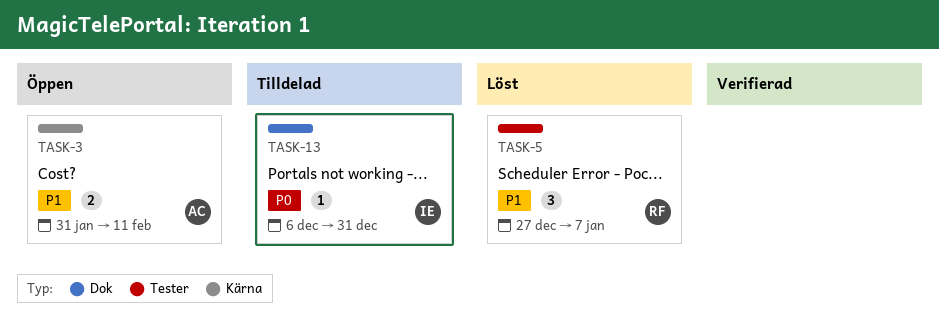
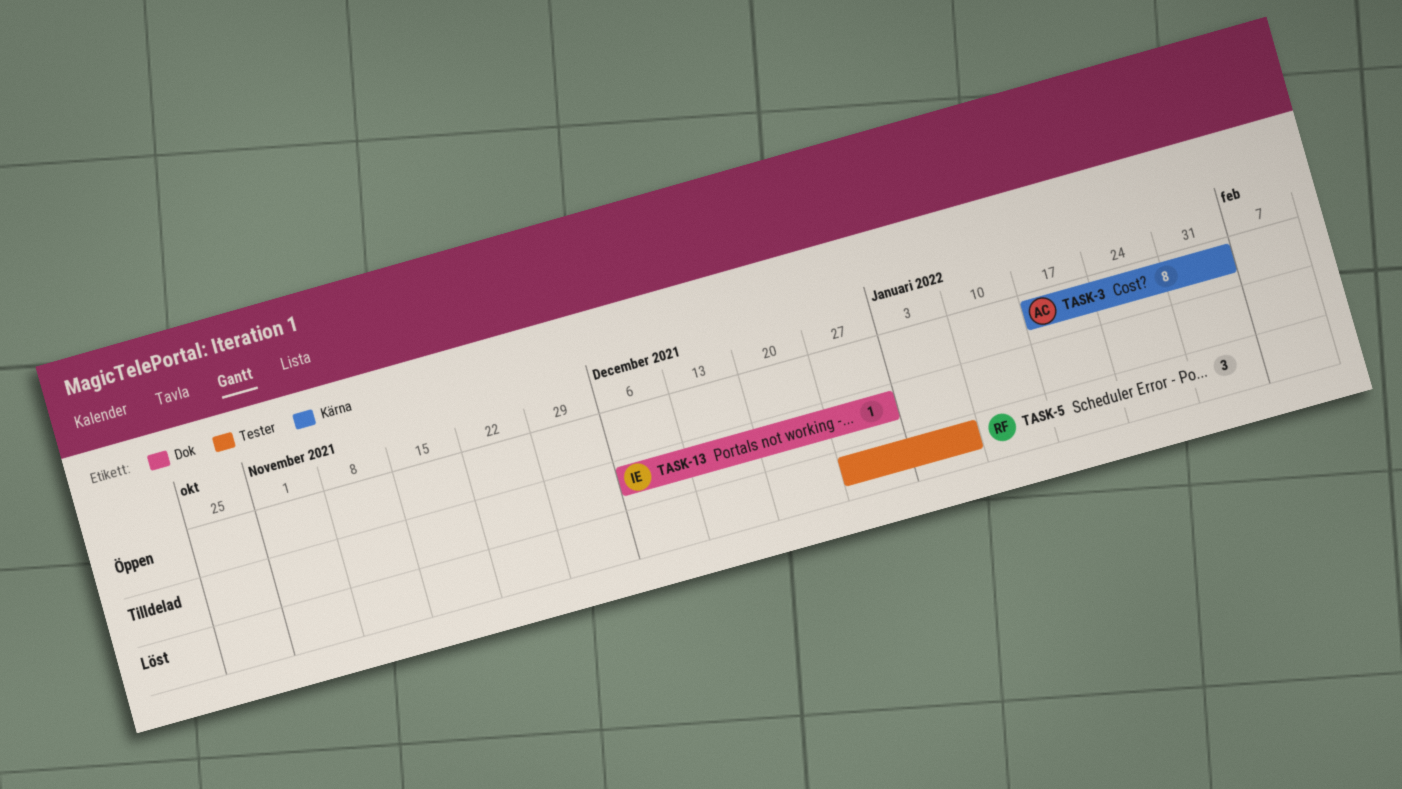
TASK-3, estimate: 2 -> 8
TASK-3, start: Jan 31 -> Jan 17
TASK-3, due: Feb 11 -> Feb 4

